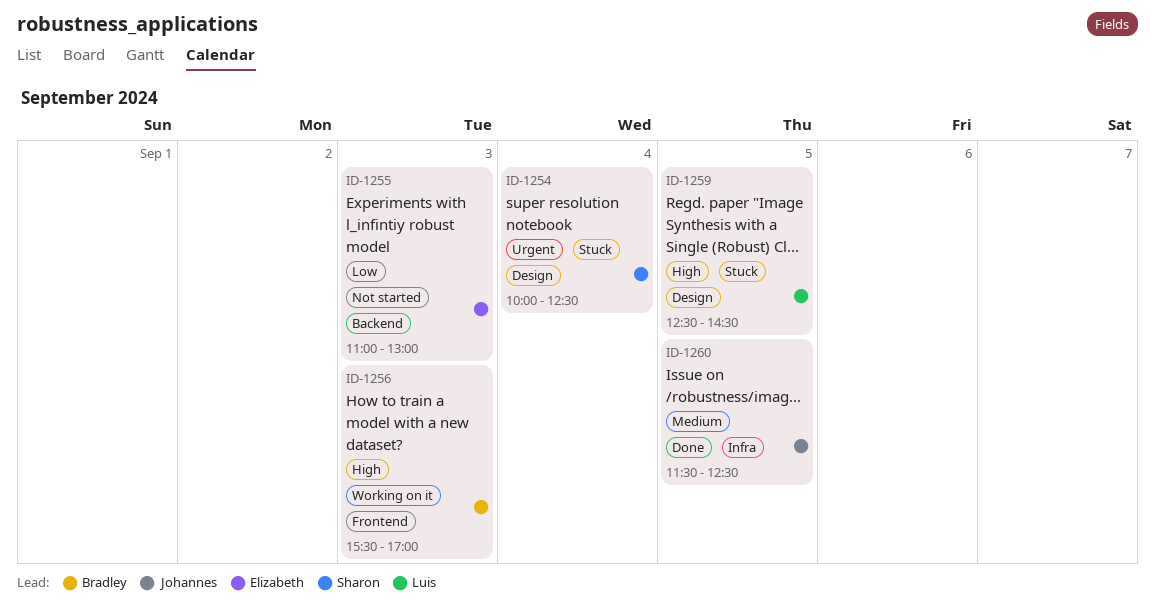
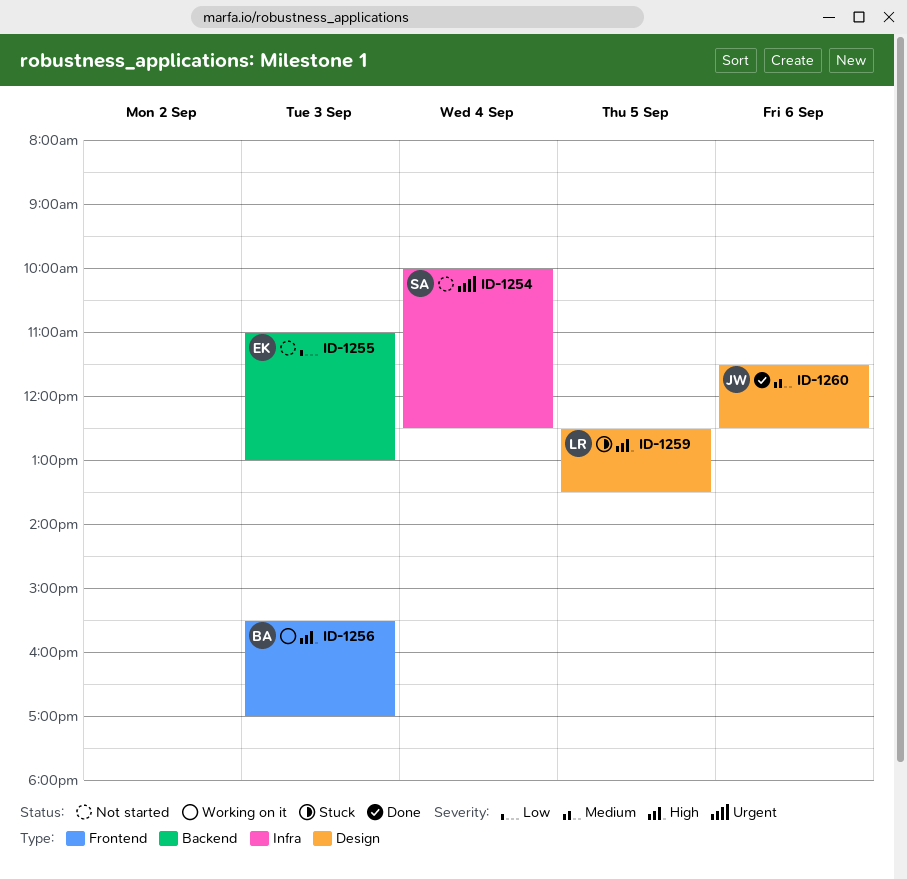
ID-1254, status: Stuck -> Not started
ID-1254, label: Design -> Infra
ID-1259, ends: 14:30 -> 13:30
ID-1260, label: Infra -> Design
ID-1260, day: Sep 5 -> Sep 6

